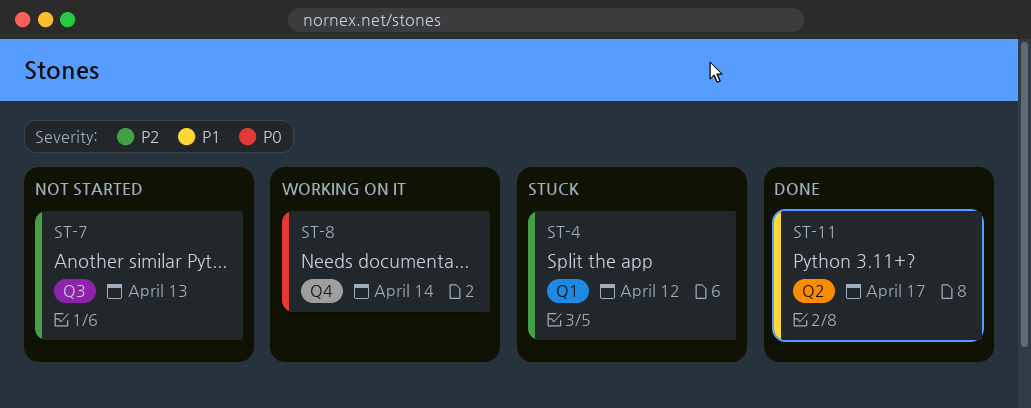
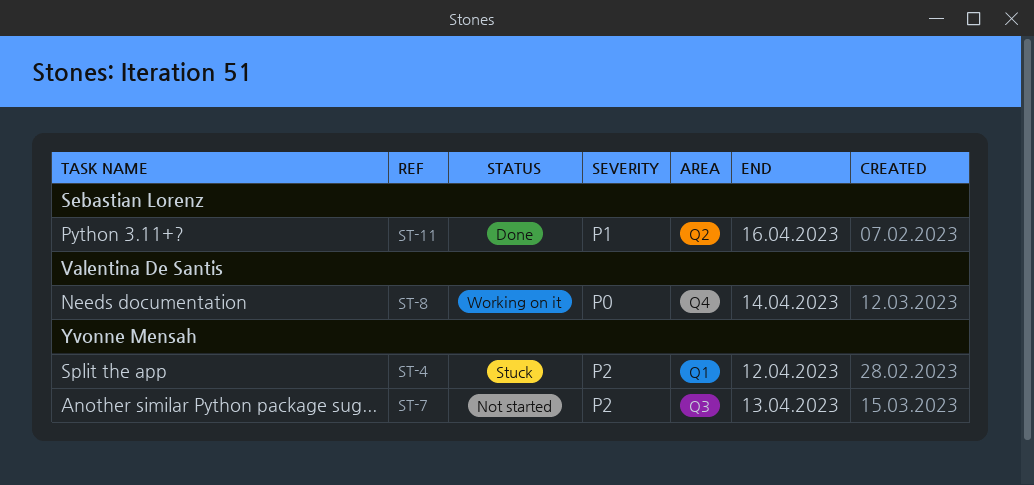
ST-11, due: Apr 17 -> Apr 16

